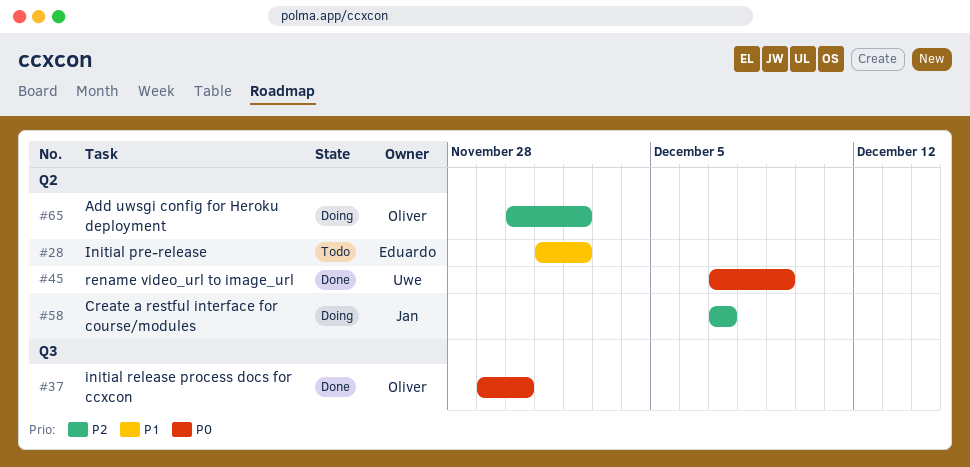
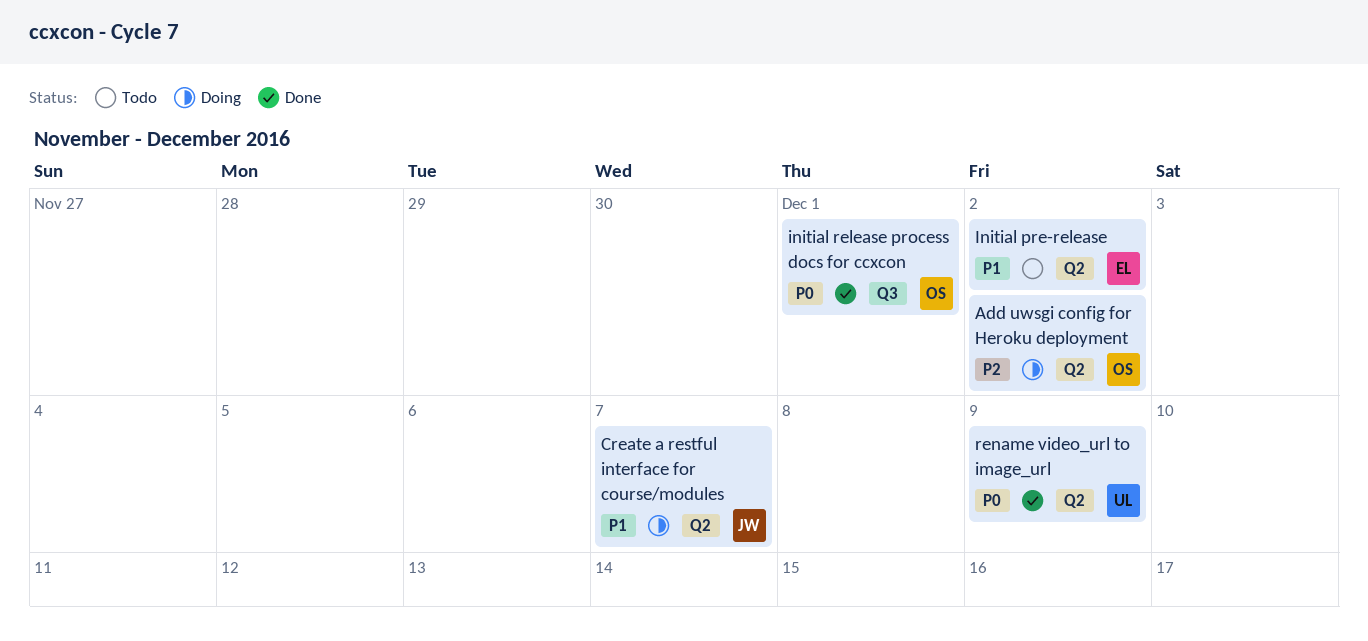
Create a restful interface for course/modules, priority: P2 -> P1
initial release process docs for ccxcon, due: Nov 30 -> Dec 1

